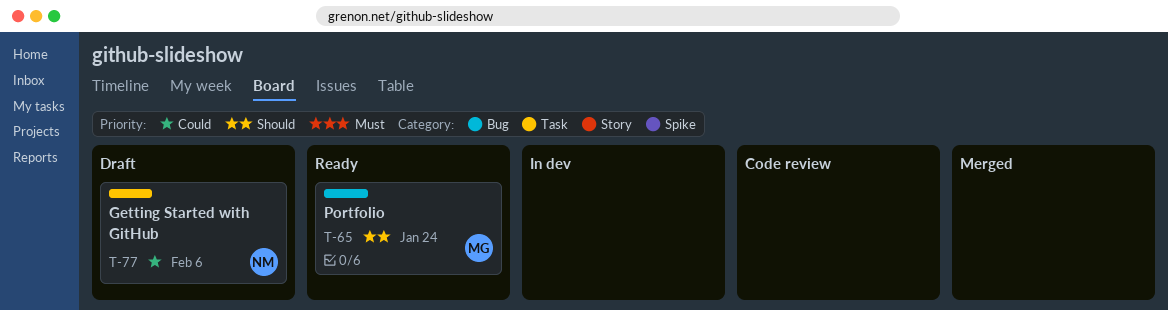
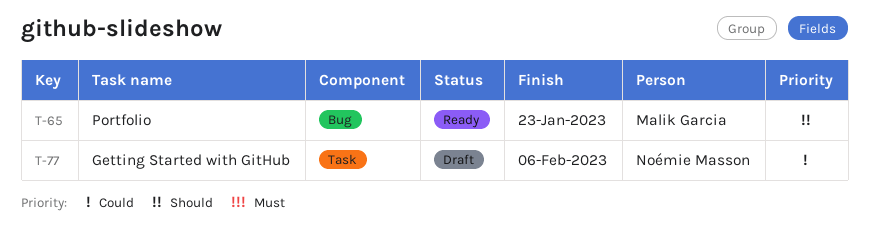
T-65, due: Jan 24 -> Jan 23

